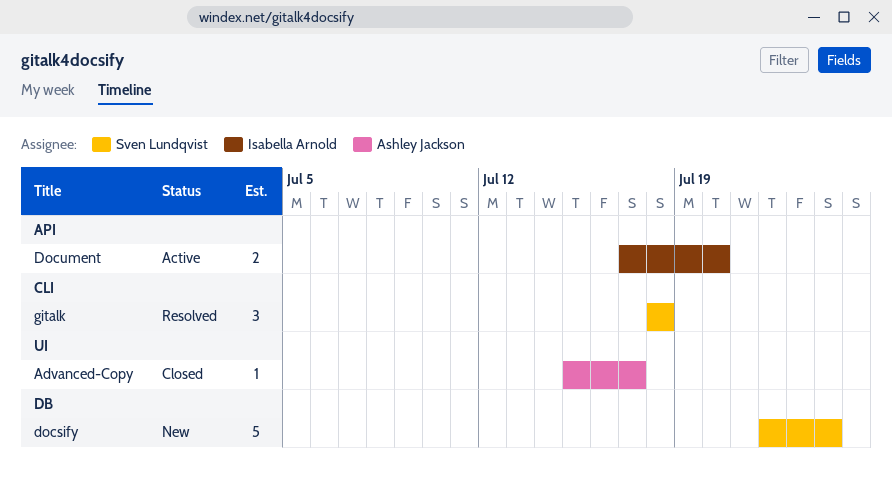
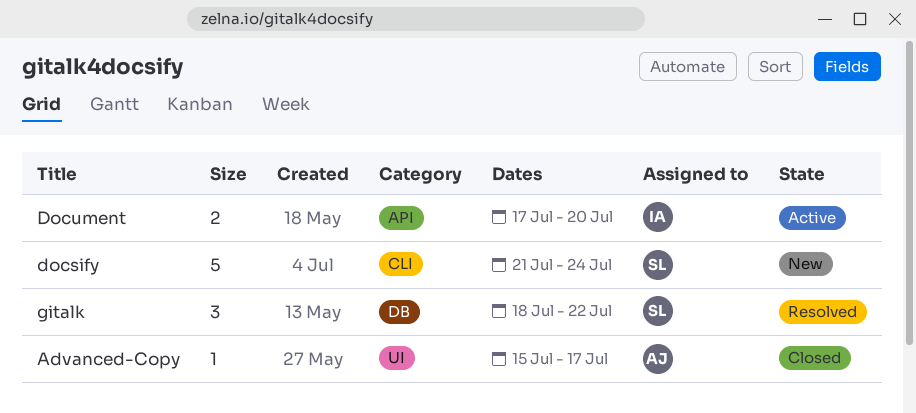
docsify, label: DB -> CLI
docsify, start: Jul 22 -> Jul 21
gitalk, label: CLI -> DB
gitalk, due: Jul 18 -> Jul 22

